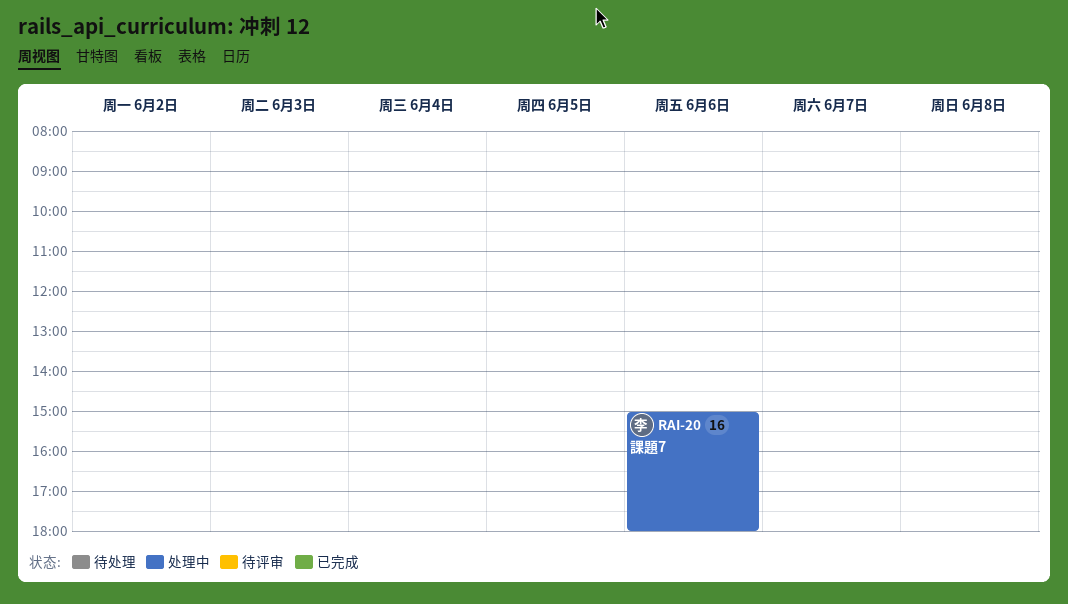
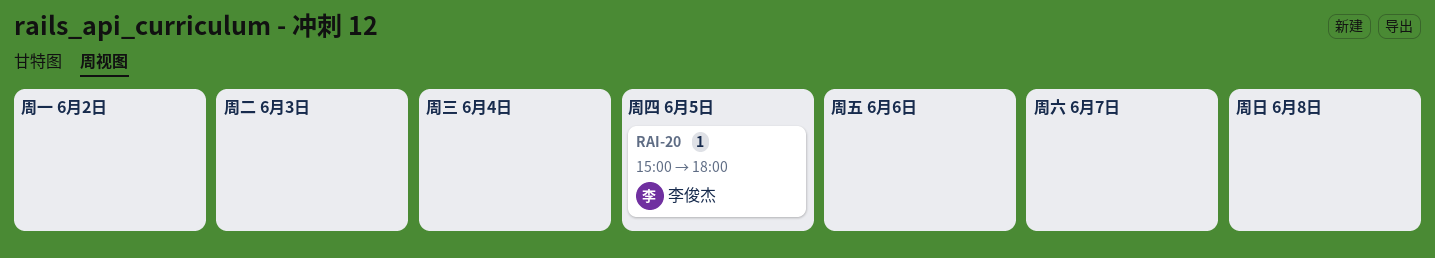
RAI-20, estimate: 16 -> 1
RAI-20, day: Jun 6 -> Jun 5

